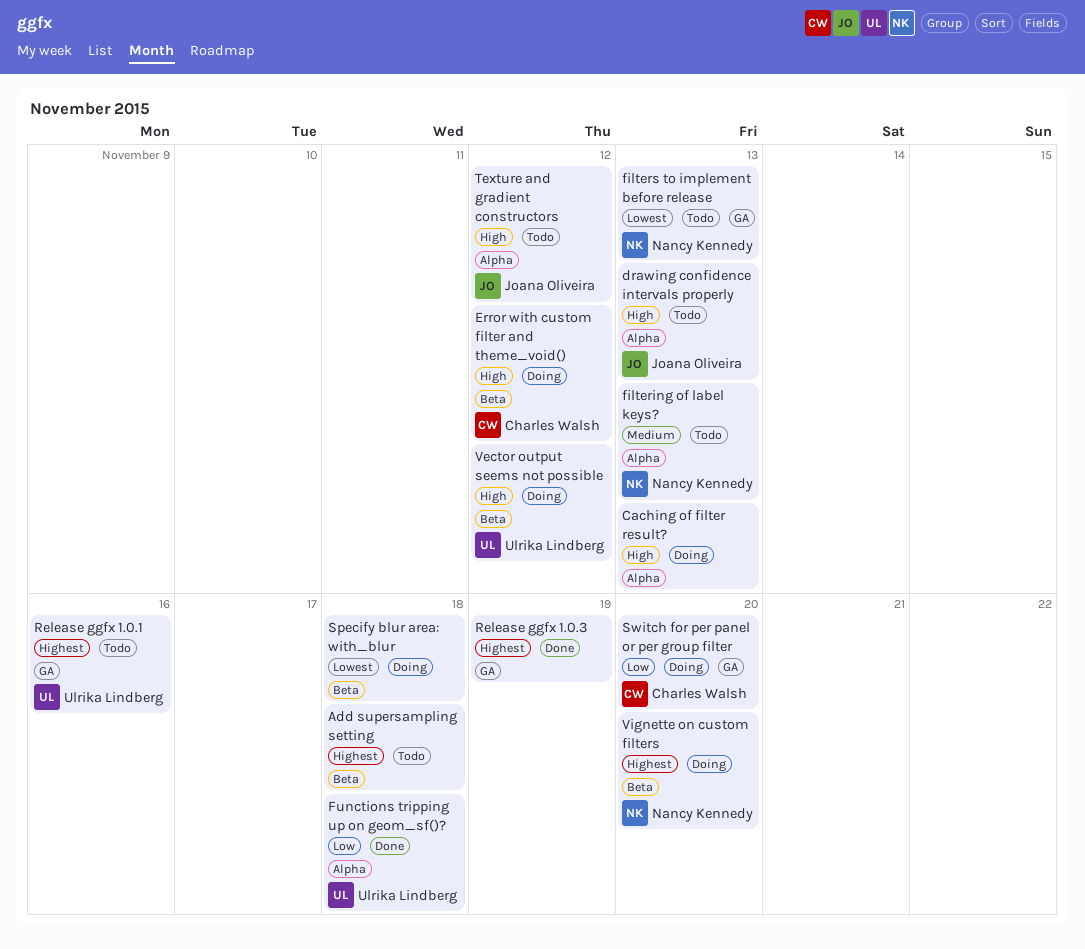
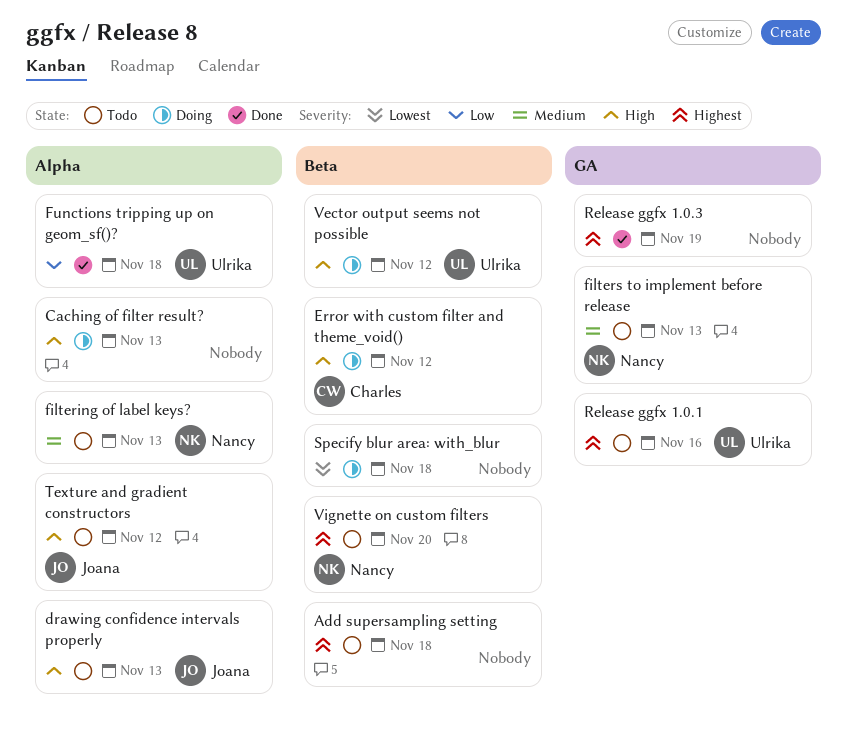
filters to implement before release, priority: Lowest -> Medium
Switch for per panel or per group filter: present -> none
Vignette on custom filters, status: Doing -> Todo

